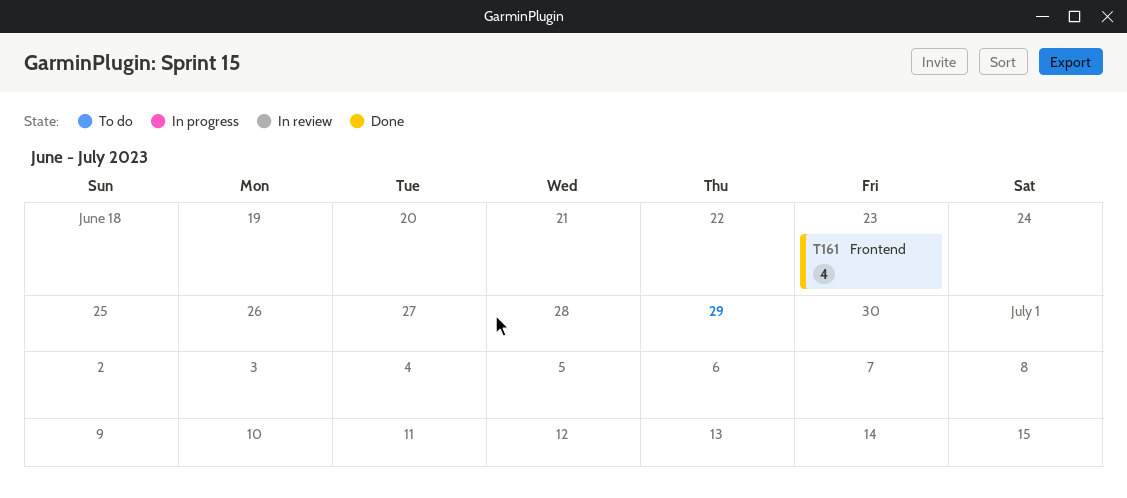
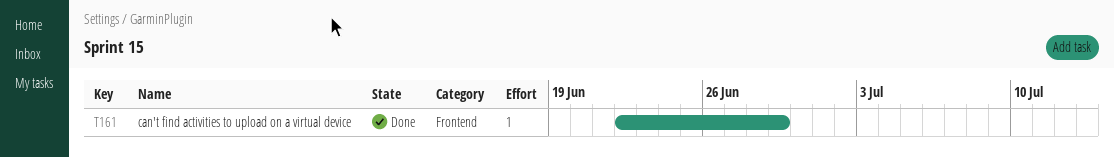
T161, estimate: 4 -> 1
T161, due: Jun 23 -> Jun 29

